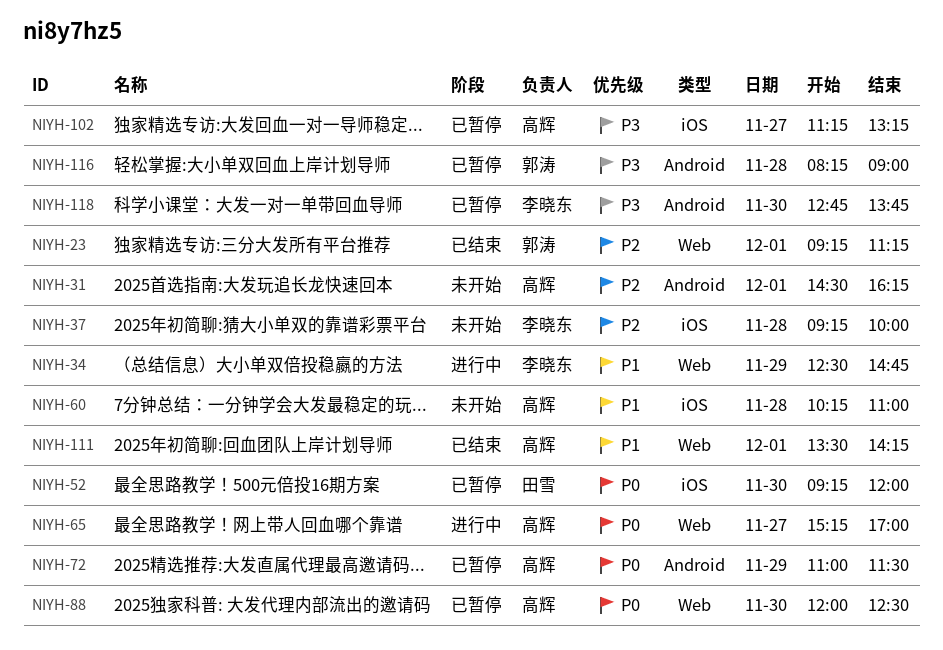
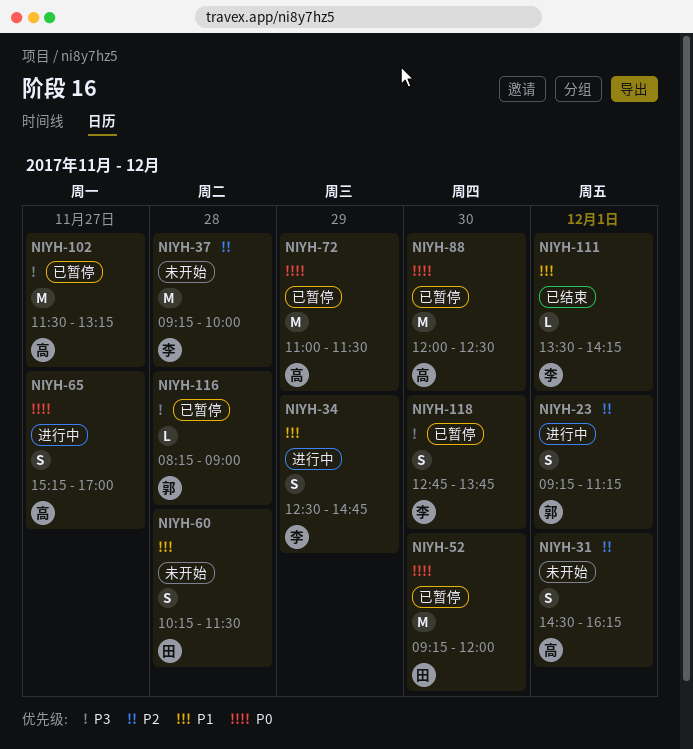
NIYH-23, status: 已结束 -> 进行中
NIYH-60, owner: 高辉 -> 田雪
NIYH-60, ends: 11:00 -> 11:30
NIYH-102, begins: 11:15 -> 11:30
NIYH-111, owner: 高辉 -> 李晓东

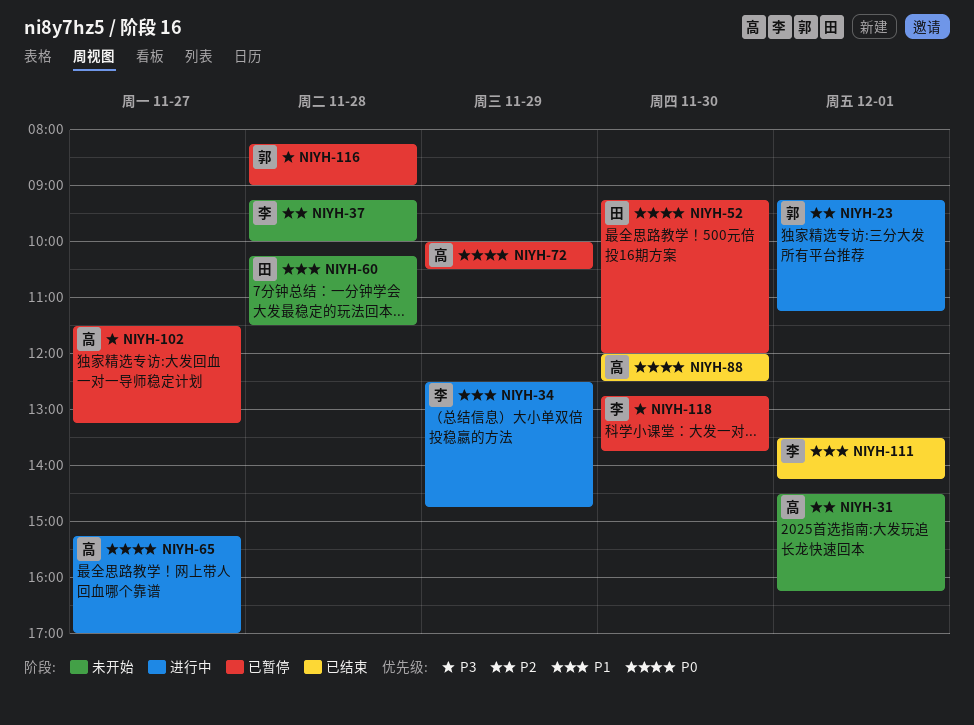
NIYH-72, begins: 11:00 -> 10:00
NIYH-72, ends: 11:30 -> 10:30
NIYH-88, status: 已暂停 -> 已结束

